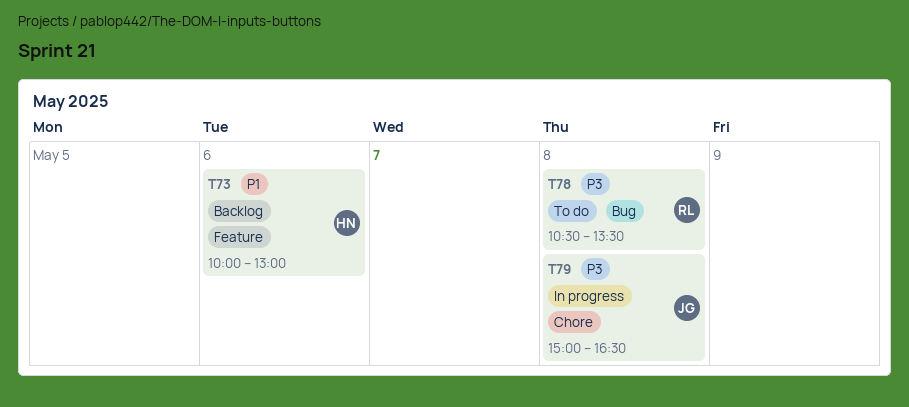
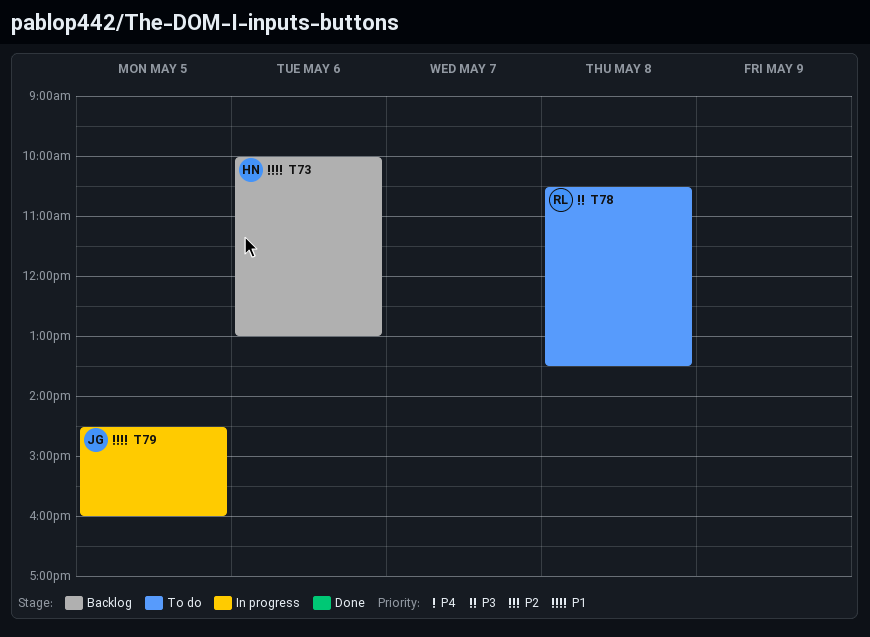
T79, priority: P3 -> P1
T79, day: May 8 -> May 5
T79, begins: 15:00 -> 14:30
T79, ends: 16:30 -> 16:00

